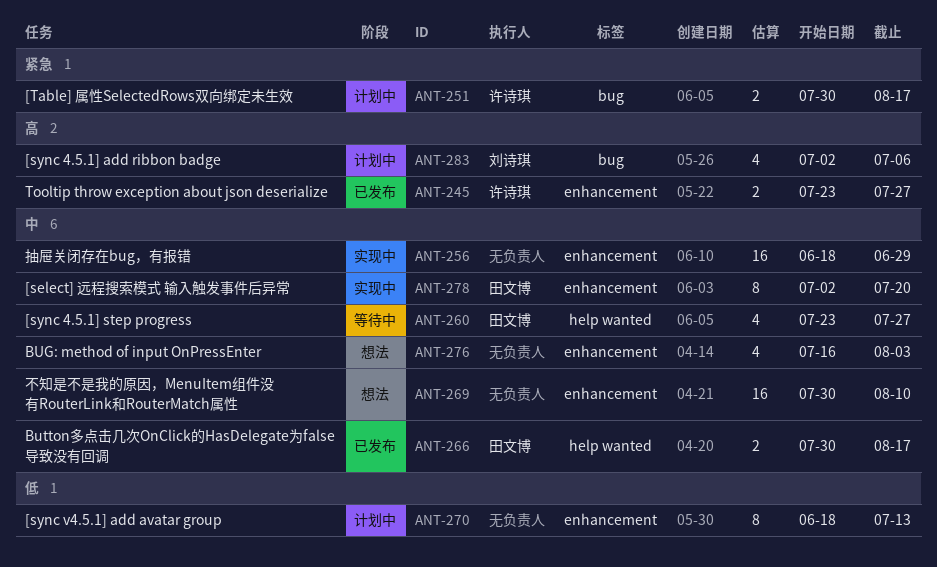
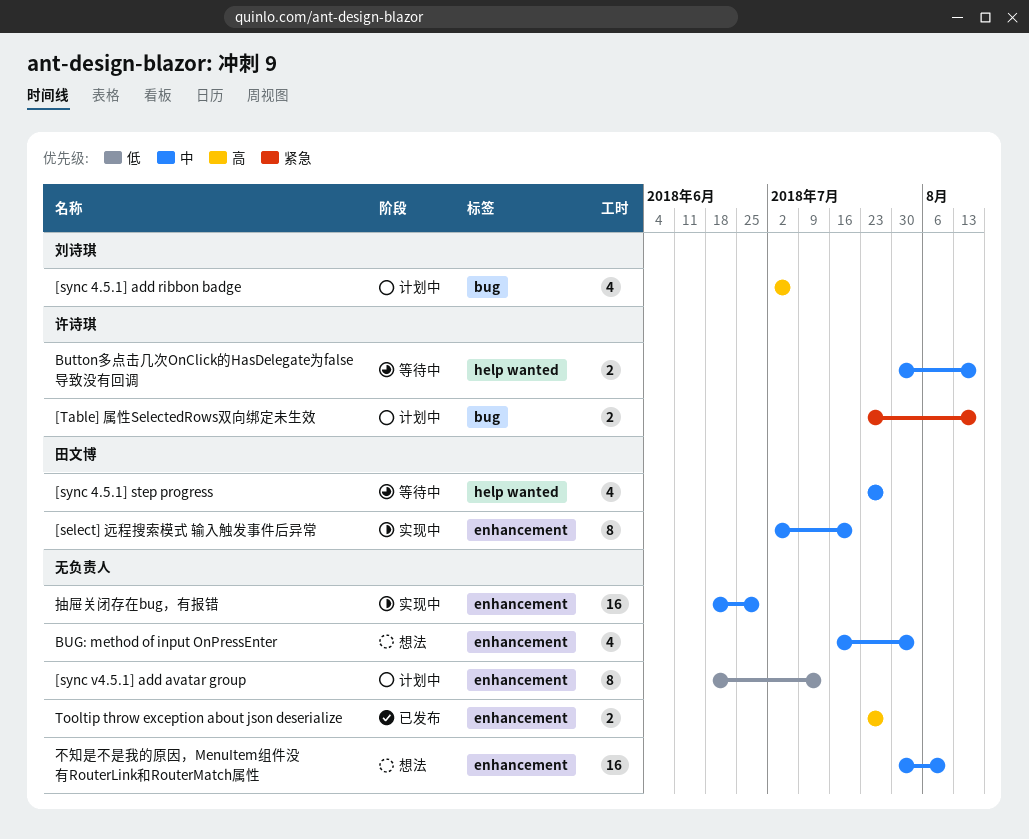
[Table] 属性SelectedRows双向绑定未生效, start: Jul 30 -> Jul 23
Button多点击几次OnClick的HasDelegate为false导致没有回调, status: 已发布 -> 等待中
Button多点击几次OnClick的HasDelegate为false导致没有回调, owner: 田文博 -> 许诗琪
Tooltip throw exception about json deserialize, owner: 许诗琪 -> none

